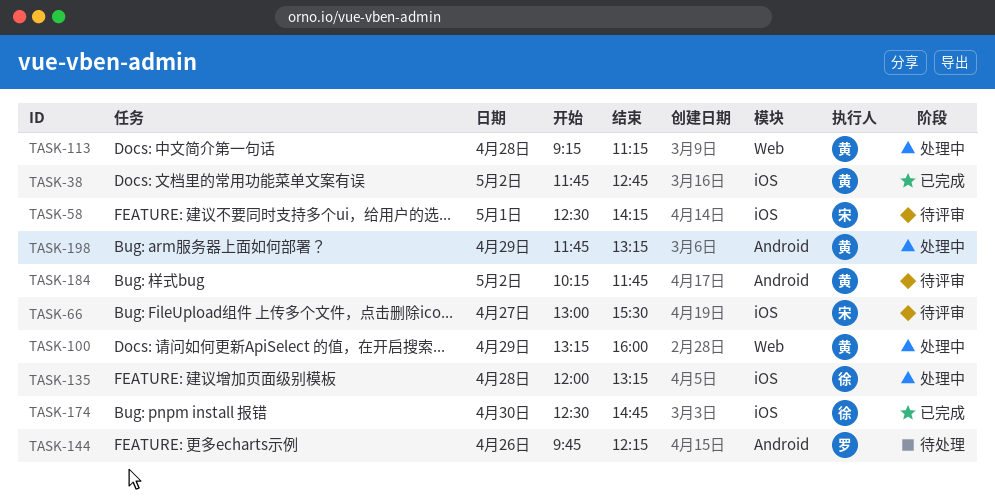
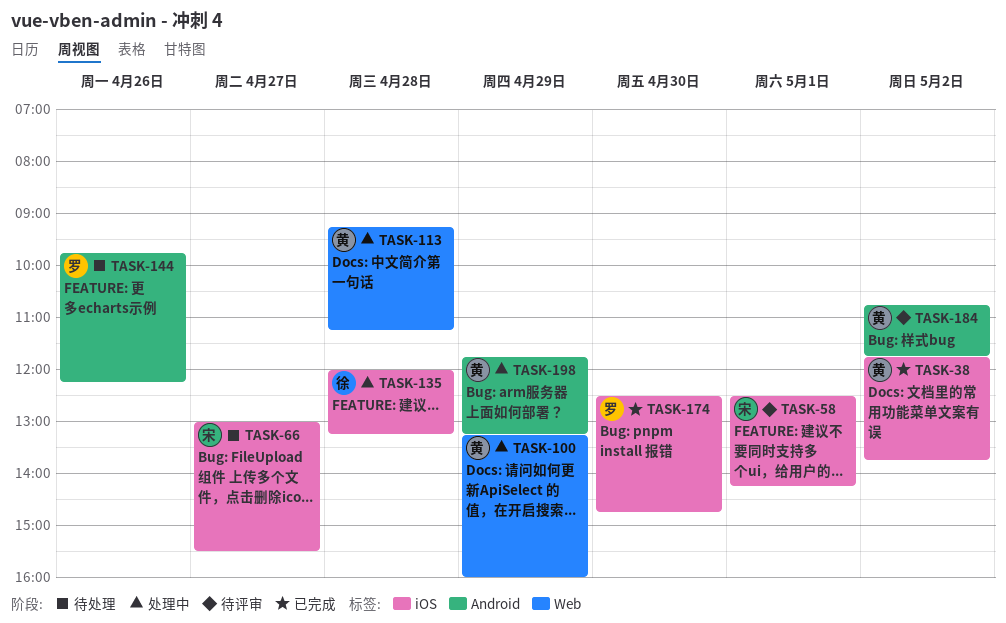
TASK-38, ends: 12:45 -> 13:45
TASK-66, status: 待评审 -> 待处理
TASK-174, owner: 徐 -> 罗
TASK-184, begins: 10:15 -> 10:45

